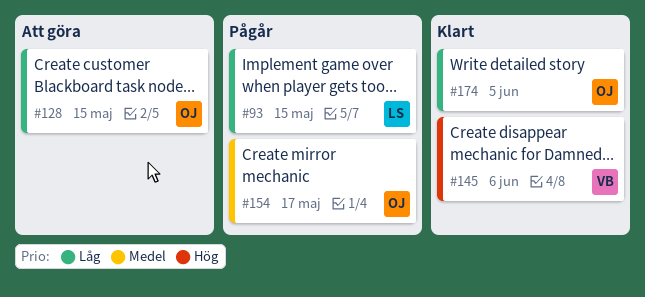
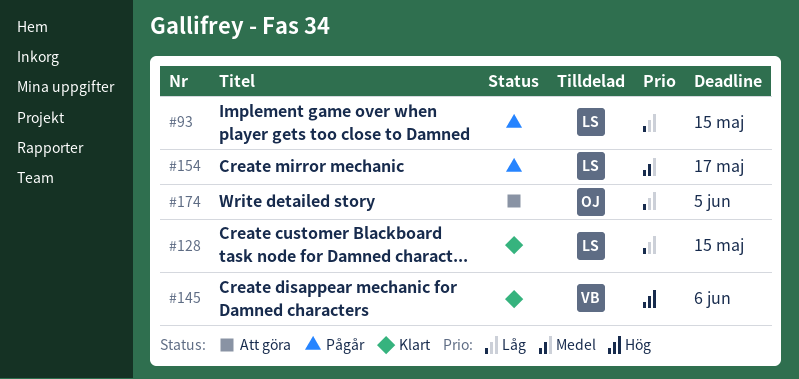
#128, status: Att göra -> Klart
#128, owner: OJ -> LS
#154, owner: OJ -> LS
#174, status: Klart -> Att göra

